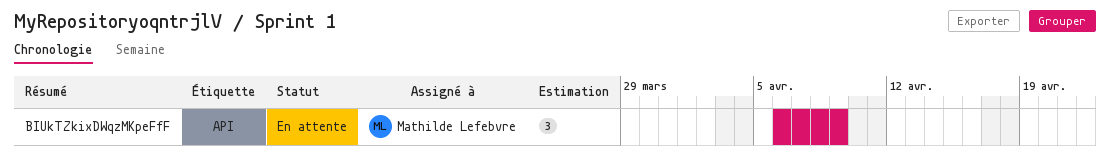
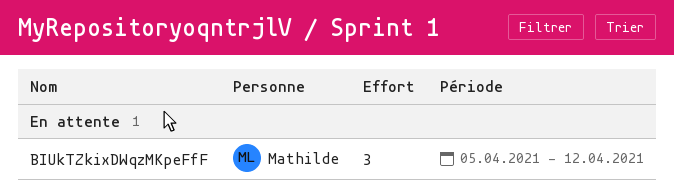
BIUkTZkixDWqzMKpeFfF, start: Apr 6 -> Apr 5
BIUkTZkixDWqzMKpeFfF, due: Apr 9 -> Apr 12

